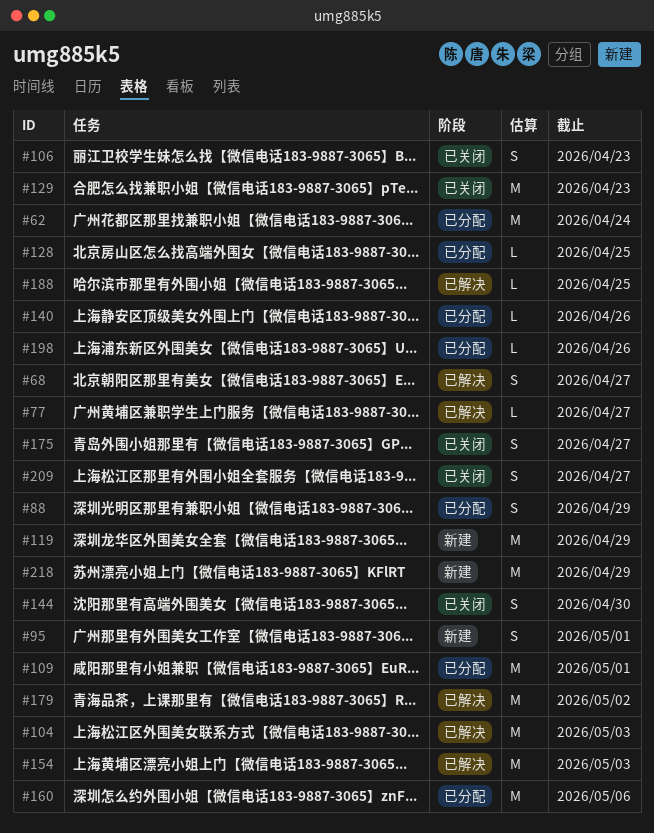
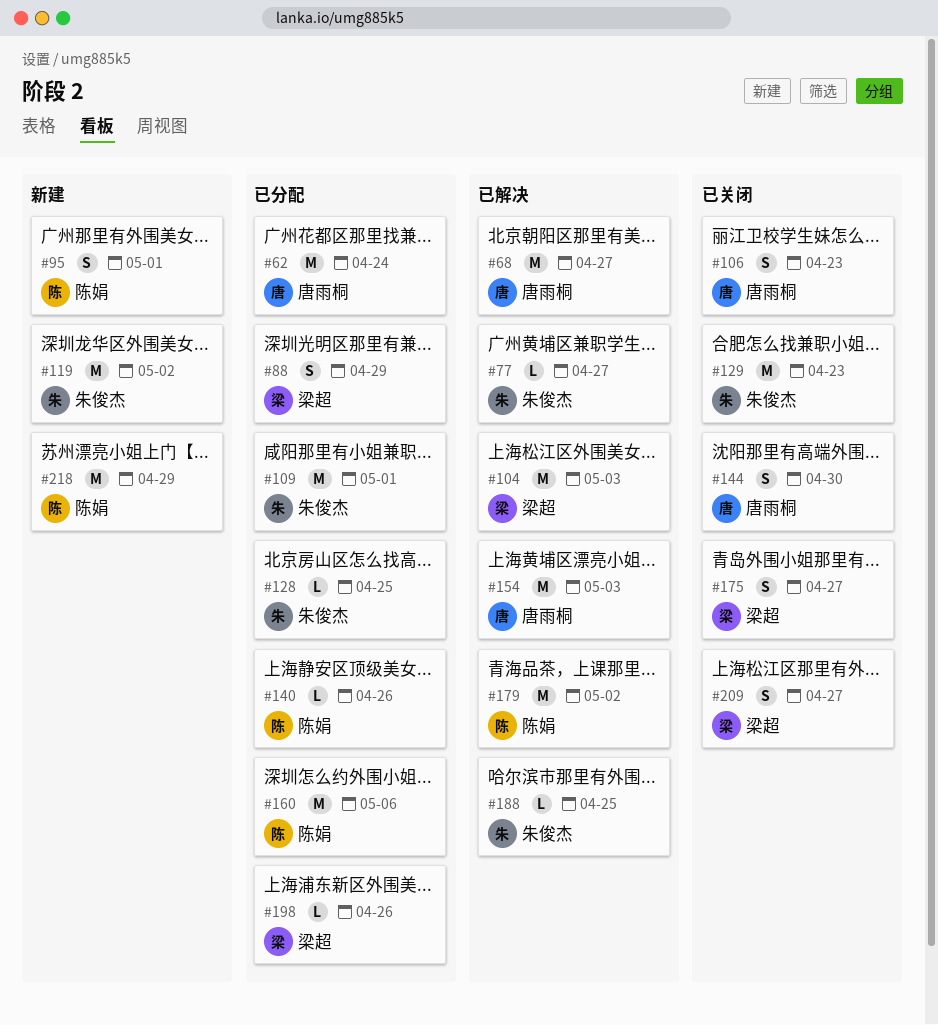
#68, estimate: S -> M
#119, due: Apr 29 -> May 2

